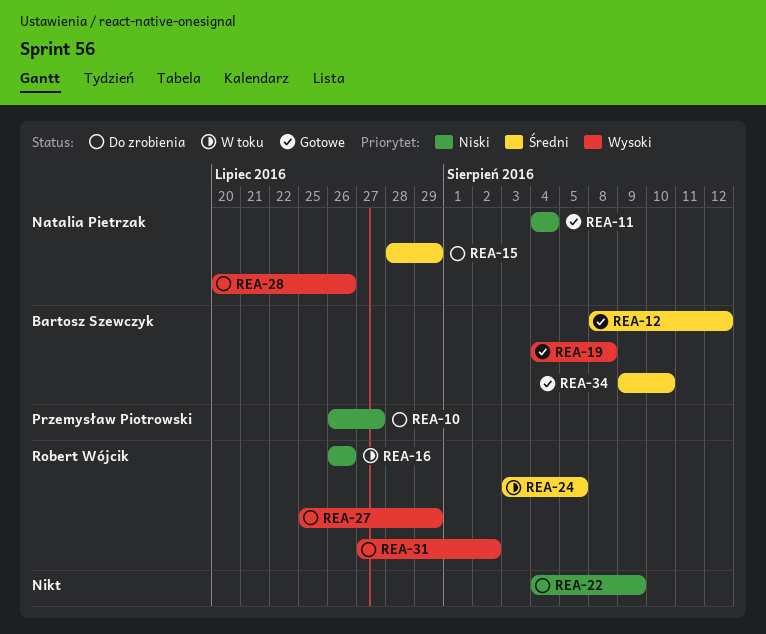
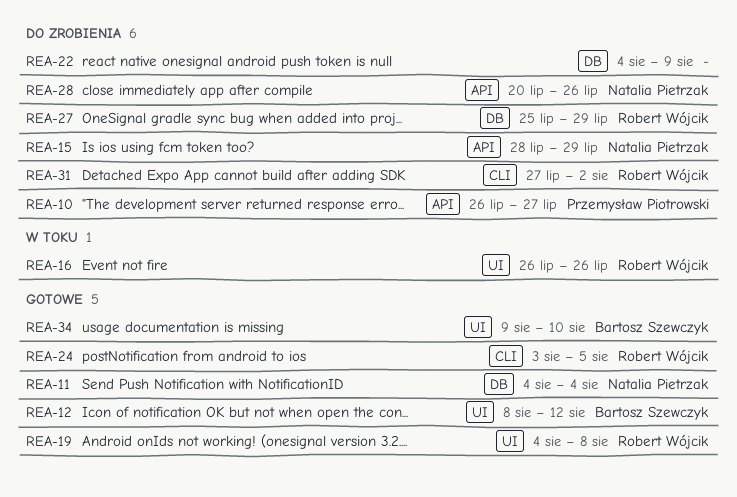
REA-19, owner: Bartosz Szewczyk -> Robert Wójcik
REA-24, status: W toku -> Gotowe

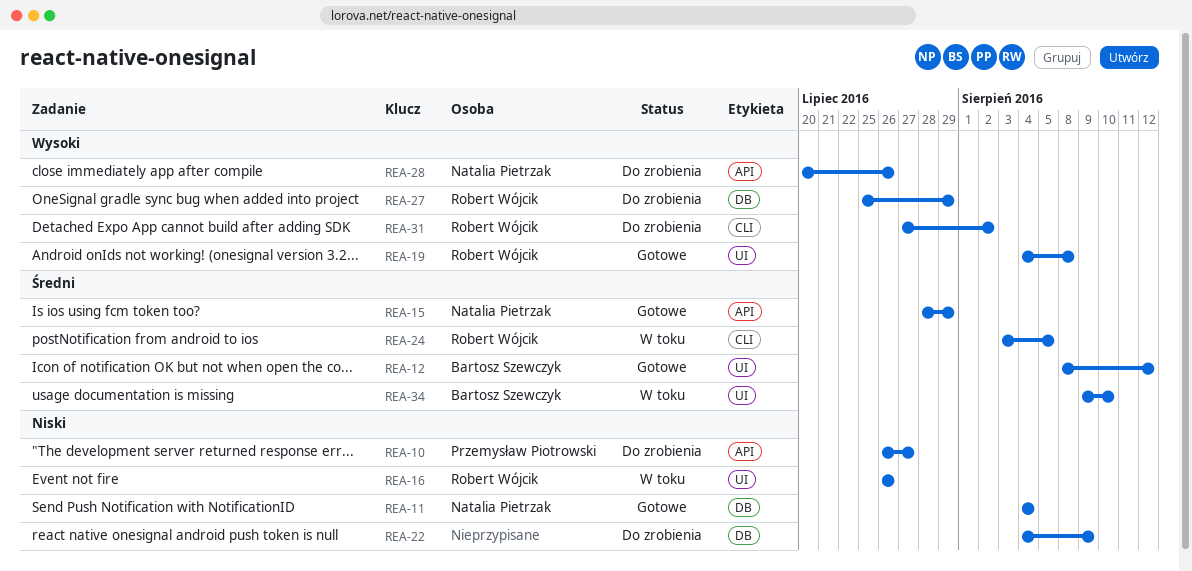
REA-15, status: Do zrobienia -> Gotowe
REA-24, status: Gotowe -> W toku
REA-34, status: Gotowe -> W toku

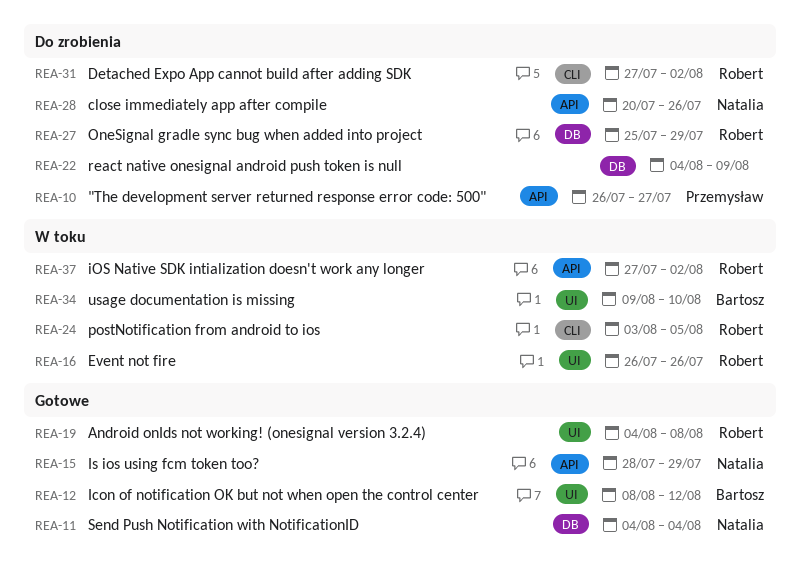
REA-37: none -> present

